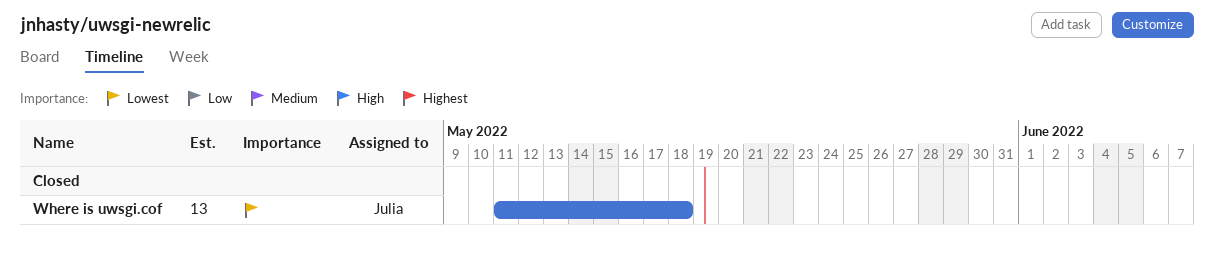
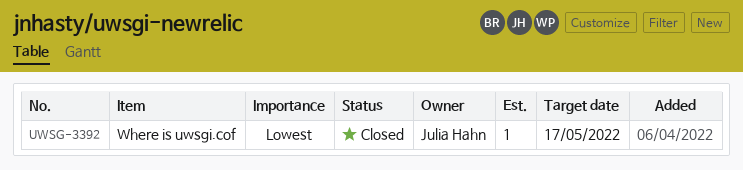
Where is uwsgi.cof, estimate: 13 -> 1
Where is uwsgi.cof, due: May 18 -> May 17

